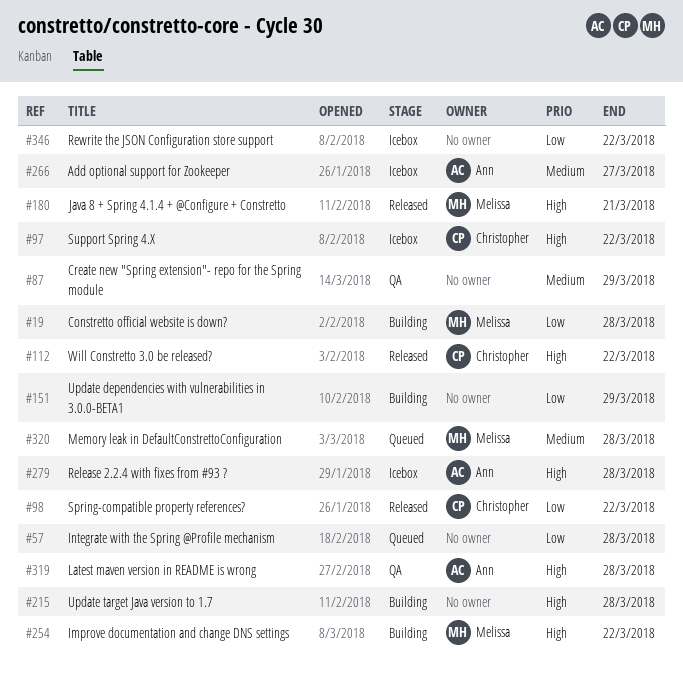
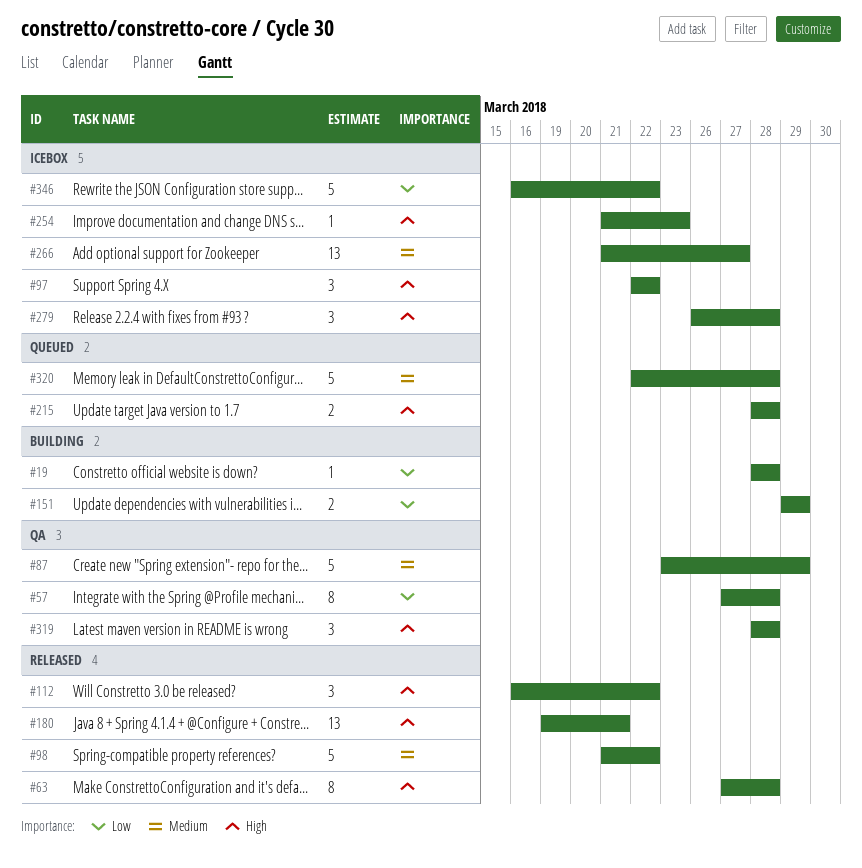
#57, status: Queued -> QA
#63: none -> present
#98, priority: Low -> Medium
#215, status: Building -> Queued
#254, status: Building -> Icebox
#254, due: Mar 22 -> Mar 23

